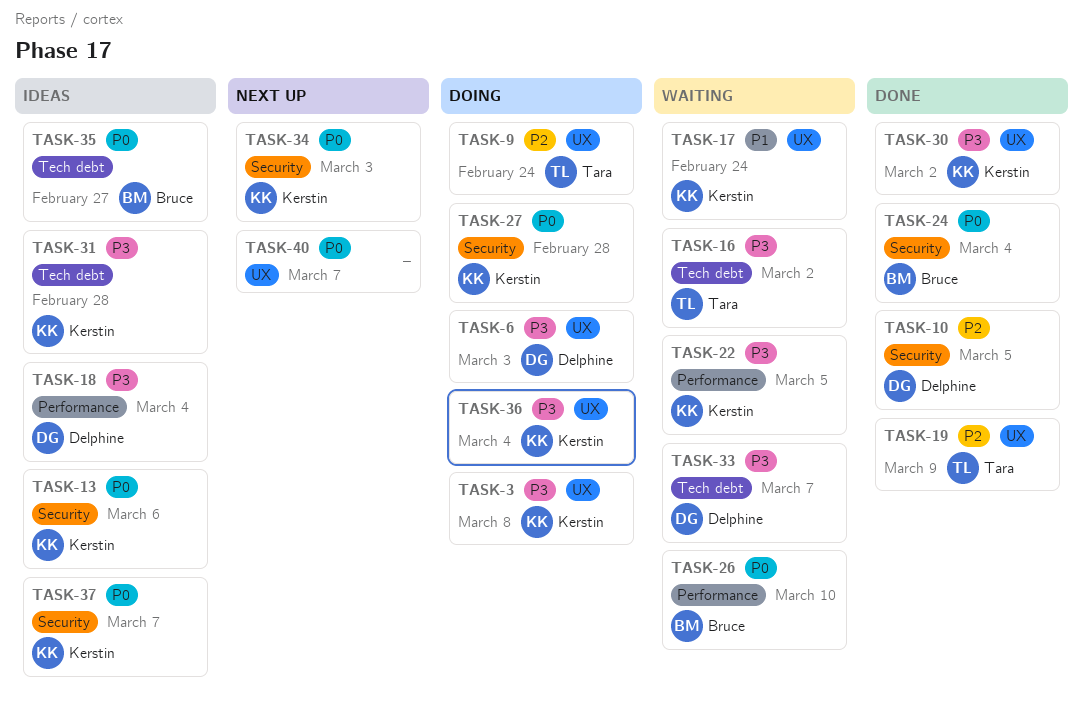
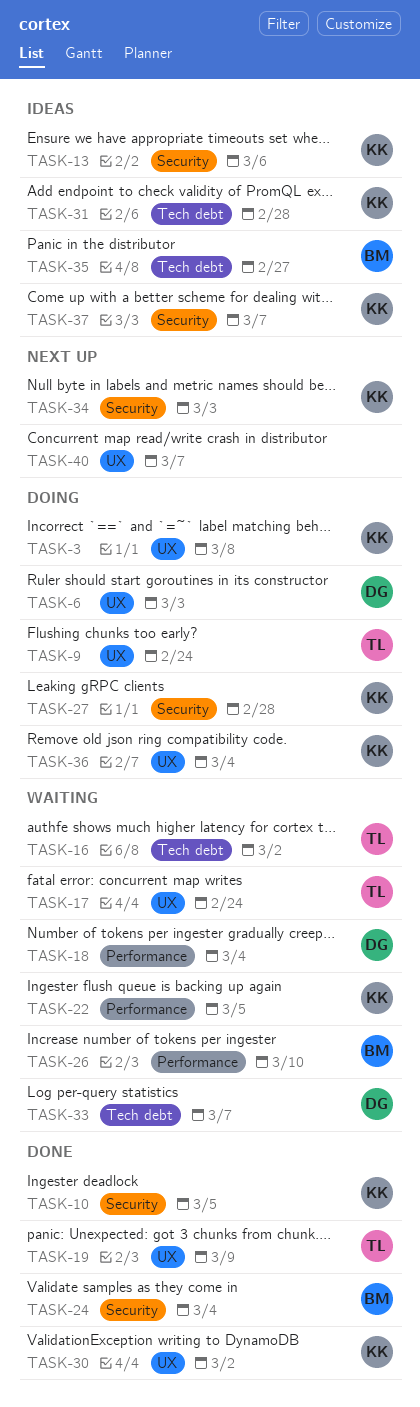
TASK-10, owner: Delphine -> Kerstin
TASK-17, owner: Kerstin -> Tara
TASK-18, status: Ideas -> Waiting

